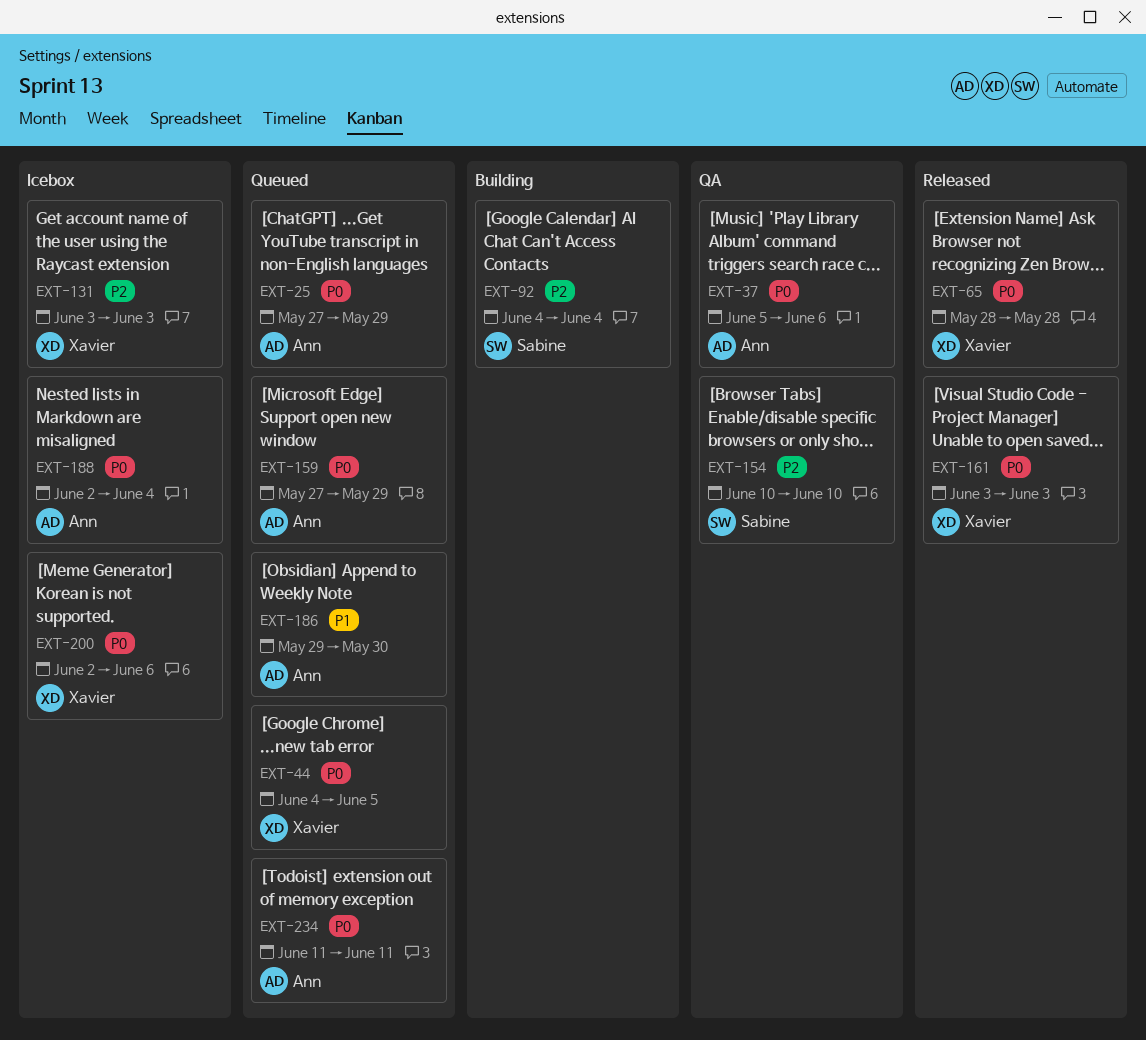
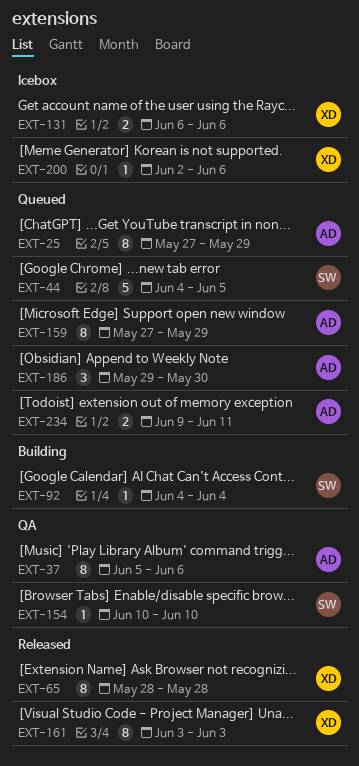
EXT-44, owner: Xavier -> Sabine
EXT-131, start: Jun 3 -> Jun 6
EXT-131, due: Jun 3 -> Jun 6
EXT-188: present -> none
EXT-234, start: Jun 11 -> Jun 9

